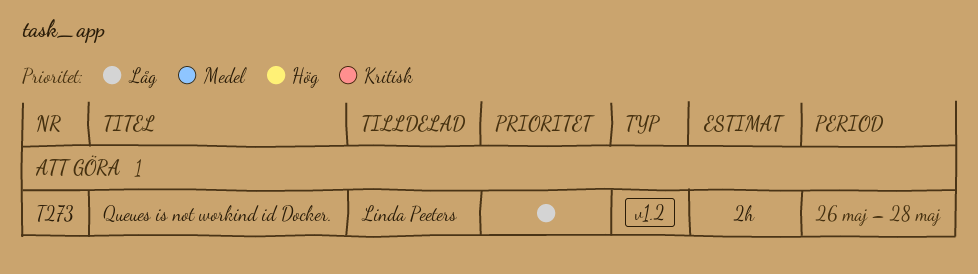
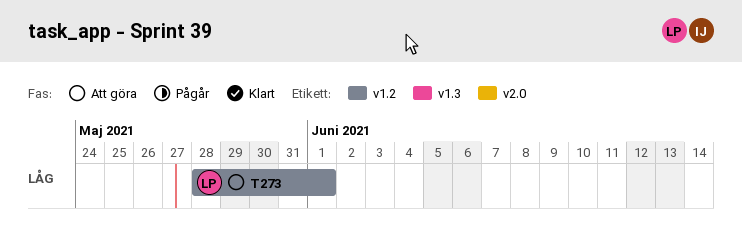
T273, start: May 26 -> May 28
T273, due: May 28 -> Jun 1

